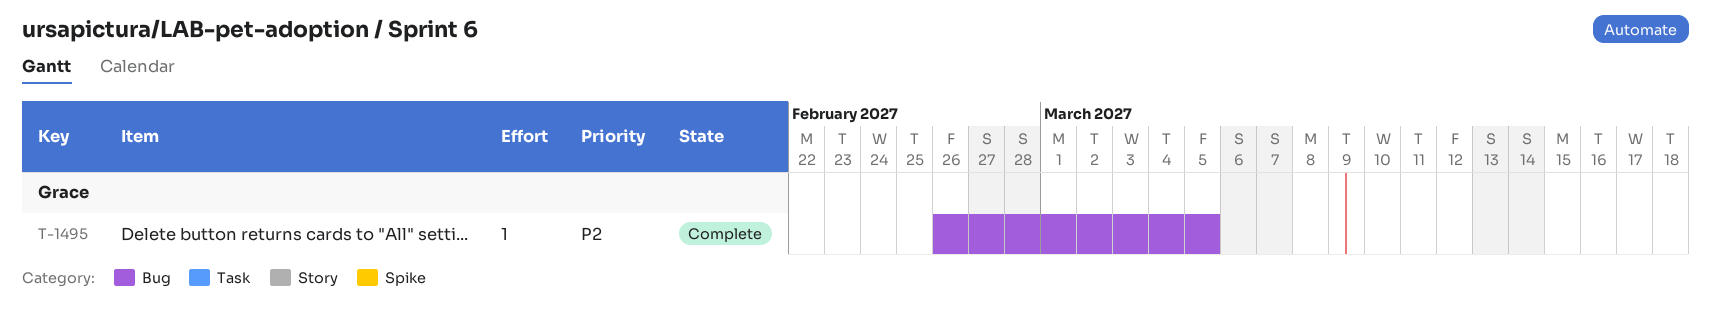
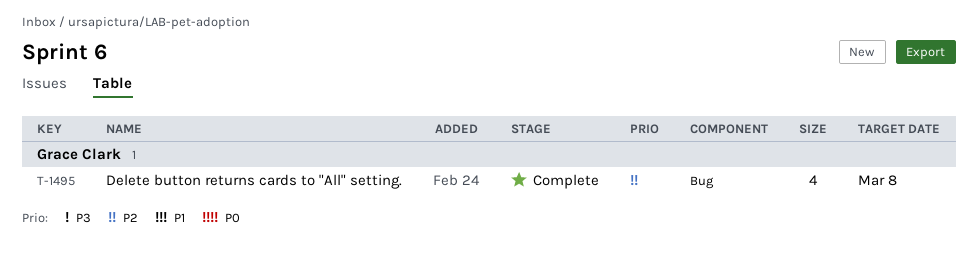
T-1495, estimate: 1 -> 4
T-1495, due: Mar 5 -> Mar 8

